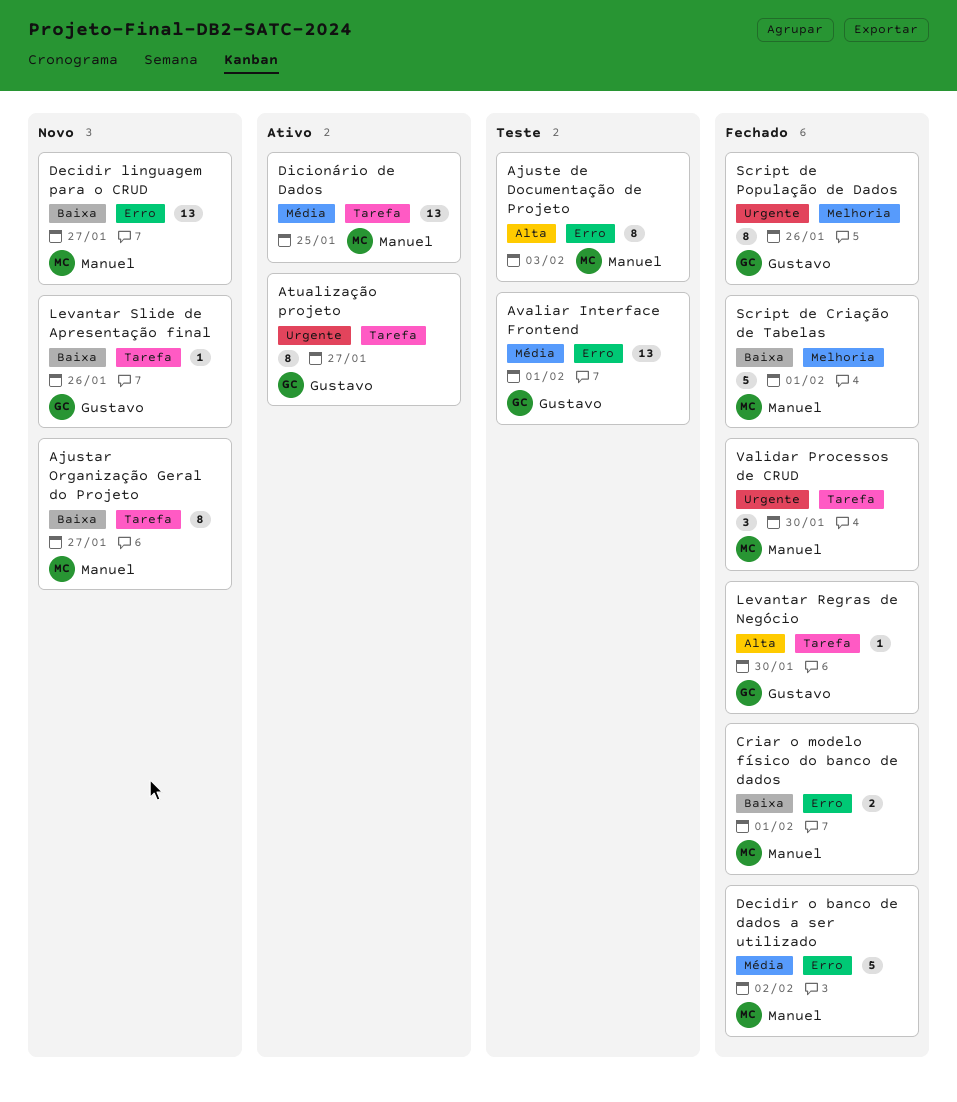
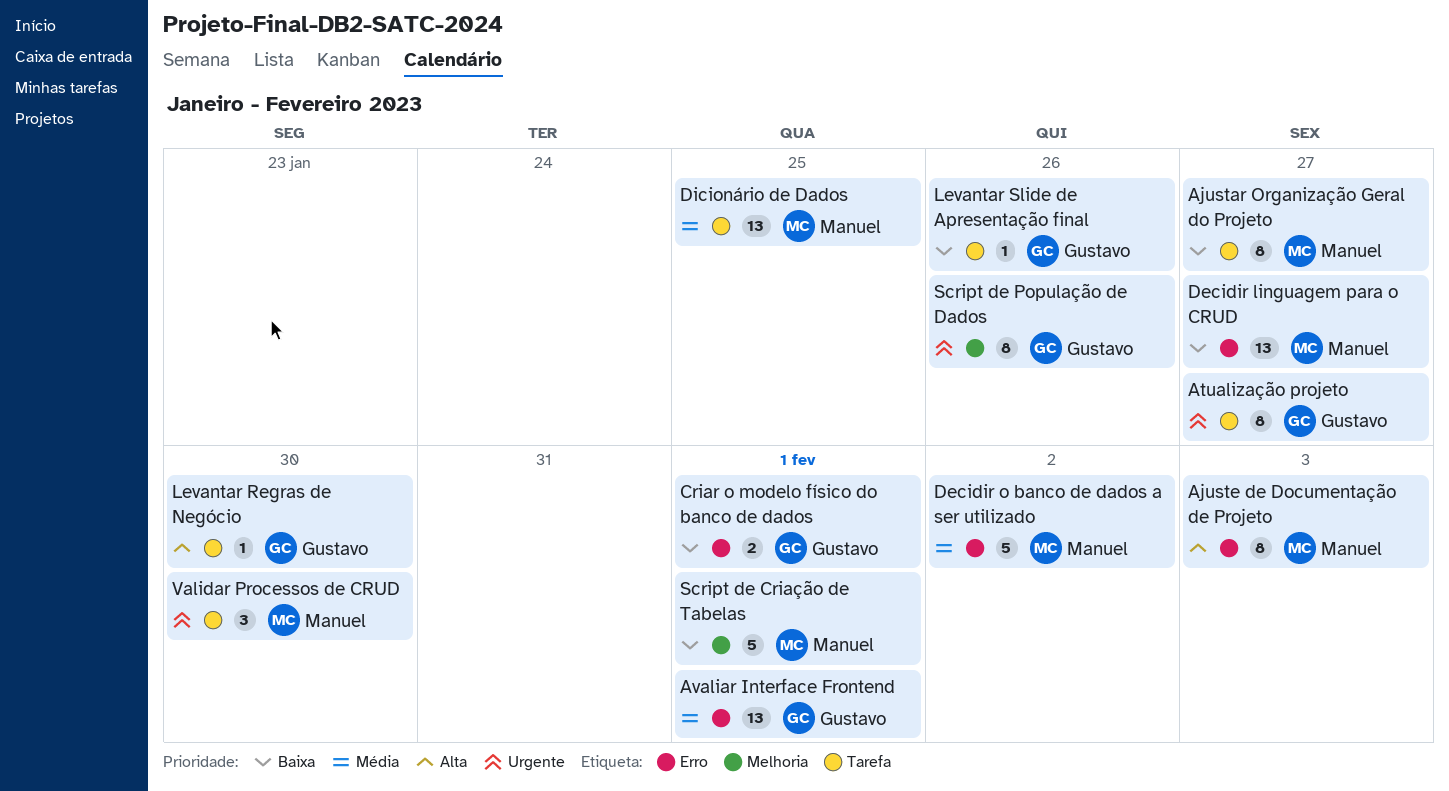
Criar o modelo físico do banco de dados, owner: Manuel -> Gustavo

